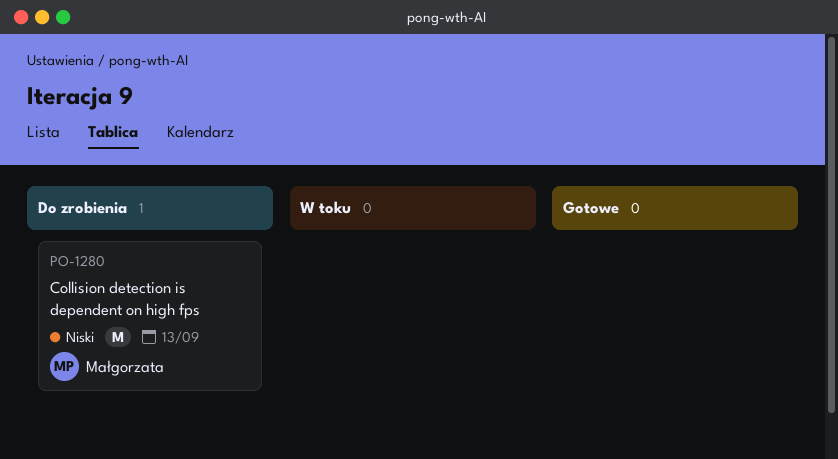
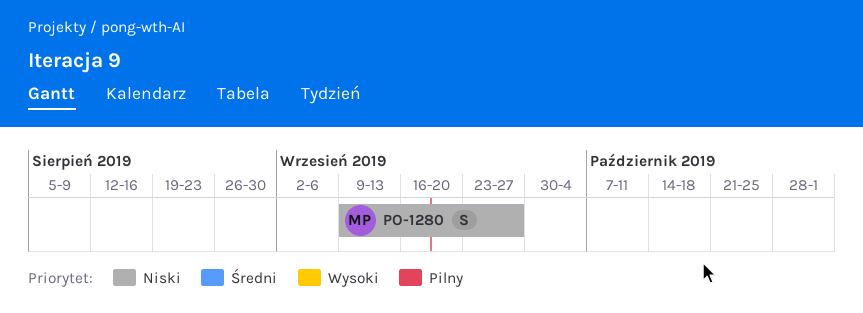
PO-1280, estimate: M -> S
PO-1280, due: Sep 13 -> Sep 27

